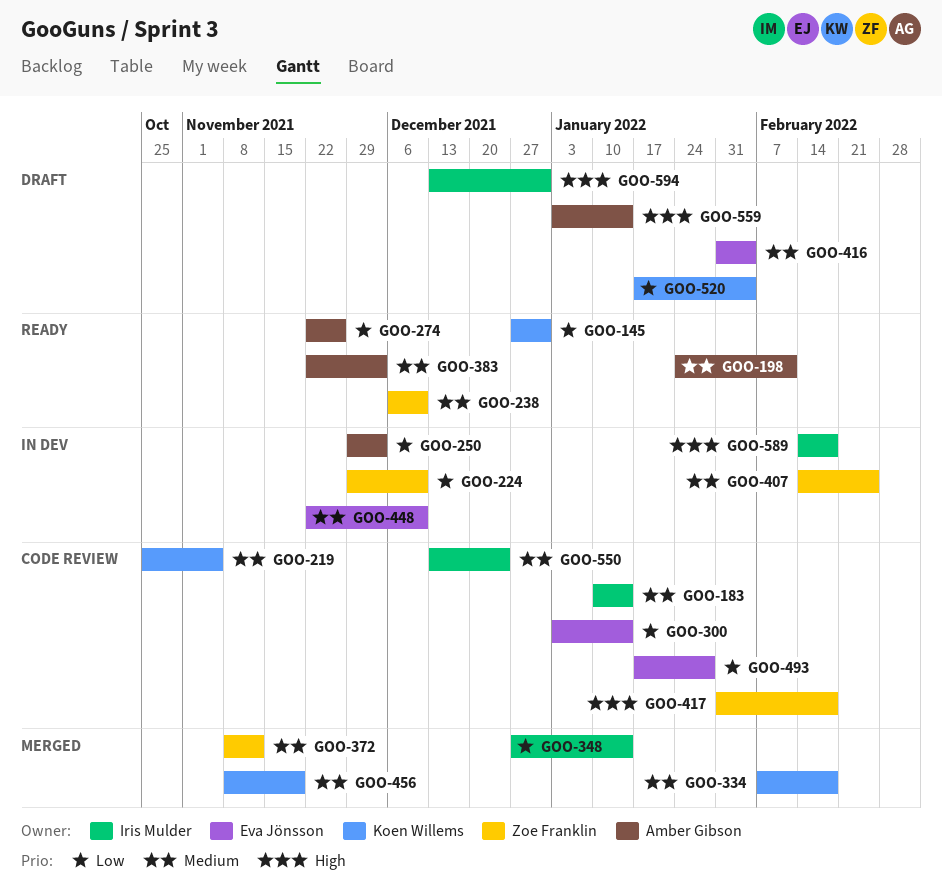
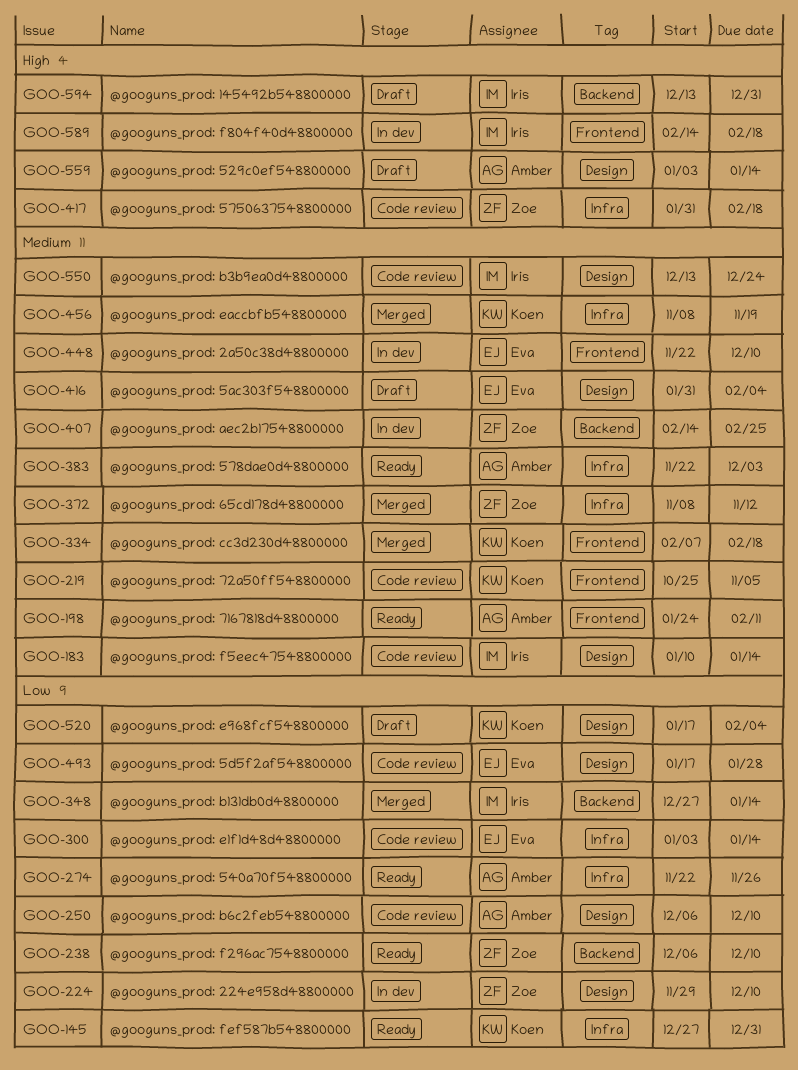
GOO-238, priority: Medium -> Low
GOO-250, status: In dev -> Code review
GOO-250, start: Nov 29 -> Dec 6
GOO-250, due: Dec 3 -> Dec 10

